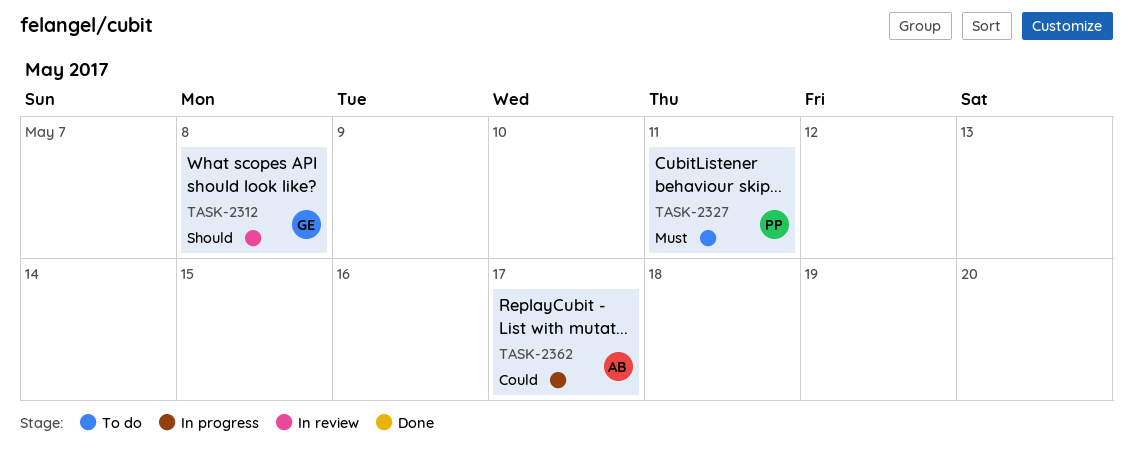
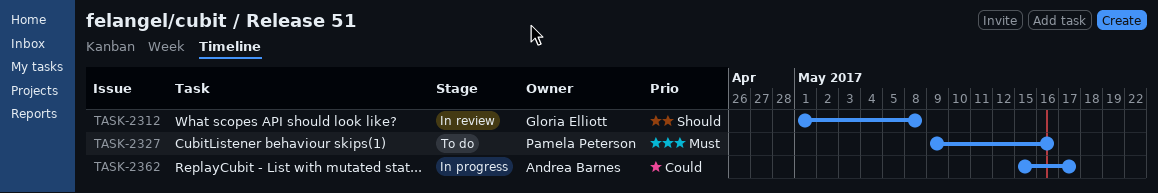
TASK-2327, due: May 11 -> May 16

